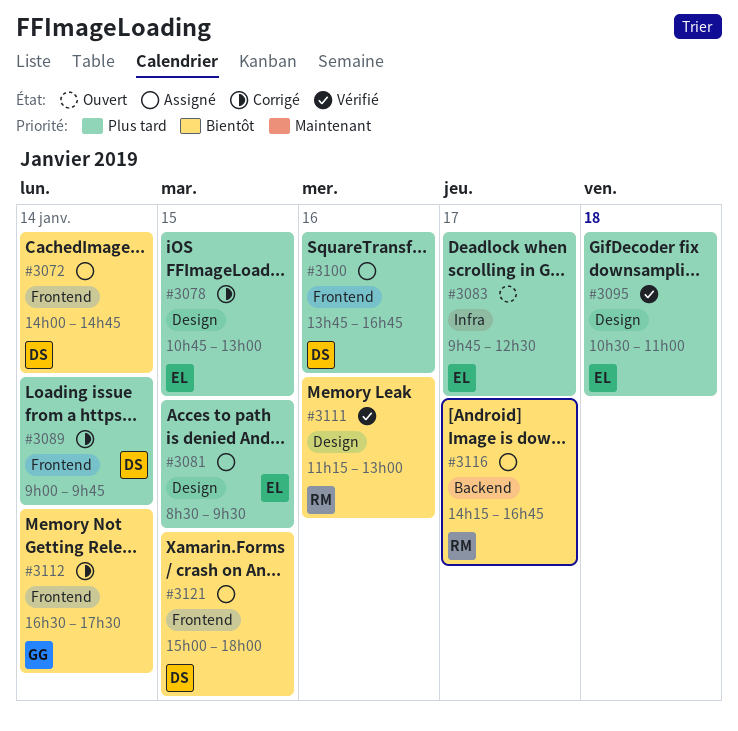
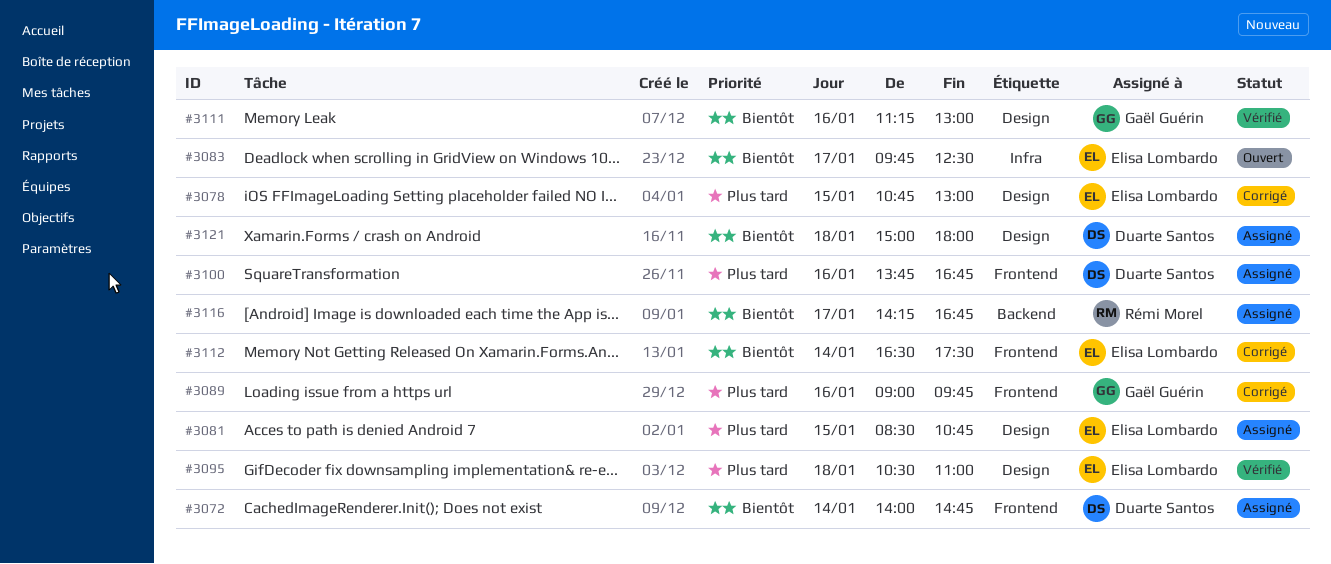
#3081, ends: 09:30 -> 10:45
#3083, priority: Plus tard -> Bientôt
#3089, owner: Duarte Santos -> Gaël Guérin
#3089, day: Jan 14 -> Jan 16
#3111, owner: Rémi Morel -> Gaël Guérin
#3112, owner: Gaël Guérin -> Elisa Lombardo
#3121, label: Frontend -> Design
#3121, day: Jan 15 -> Jan 18

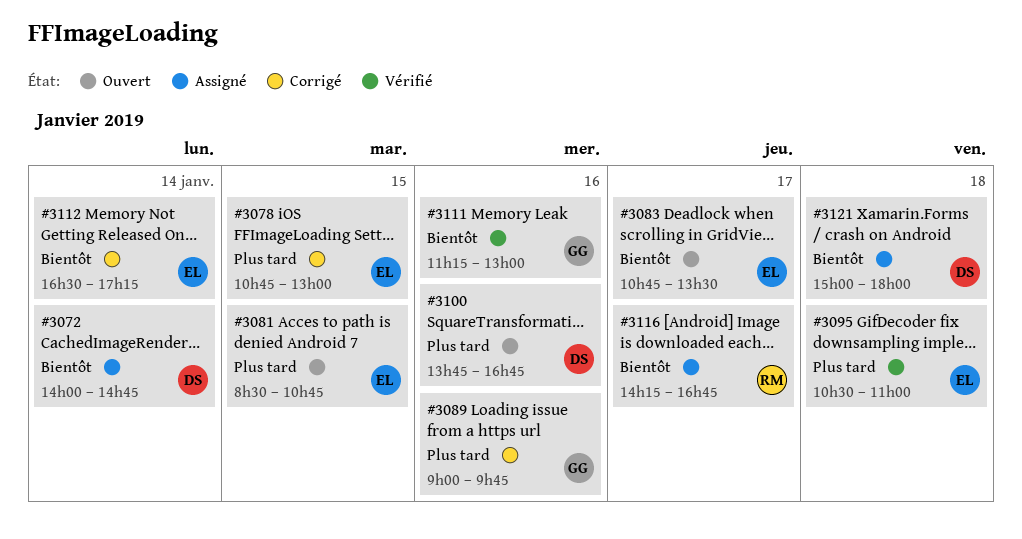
#3081, status: Assigné -> Ouvert
#3083, begins: 09:45 -> 10:45
#3083, ends: 12:30 -> 13:30
#3100, status: Assigné -> Ouvert
#3112, ends: 17:30 -> 17:15

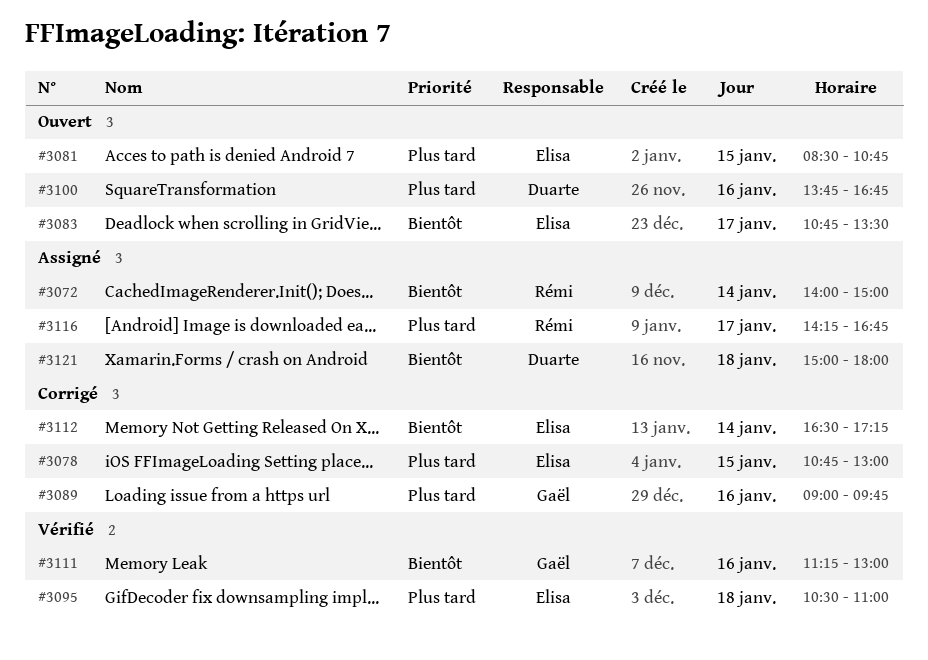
#3072, owner: Duarte -> Rémi
#3072, ends: 14:45 -> 15:00
#3116, priority: Bientôt -> Plus tard

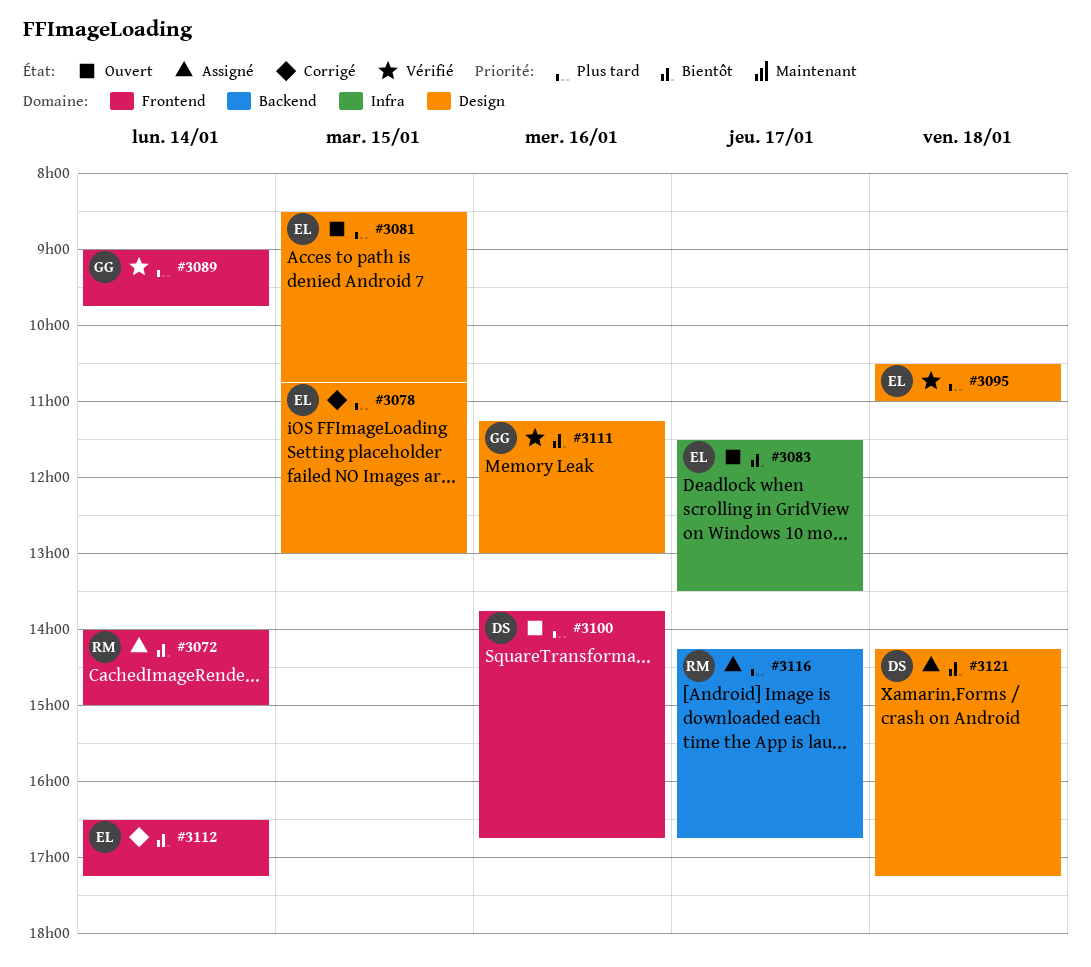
#3083, begins: 10:45 -> 11:30
#3089, status: Corrigé -> Vérifié
#3089, day: Jan 16 -> Jan 14
#3121, begins: 15:00 -> 14:15
#3121, ends: 18:00 -> 17:15

